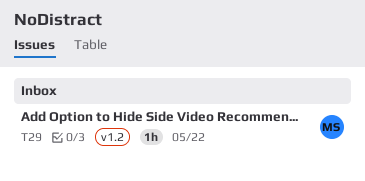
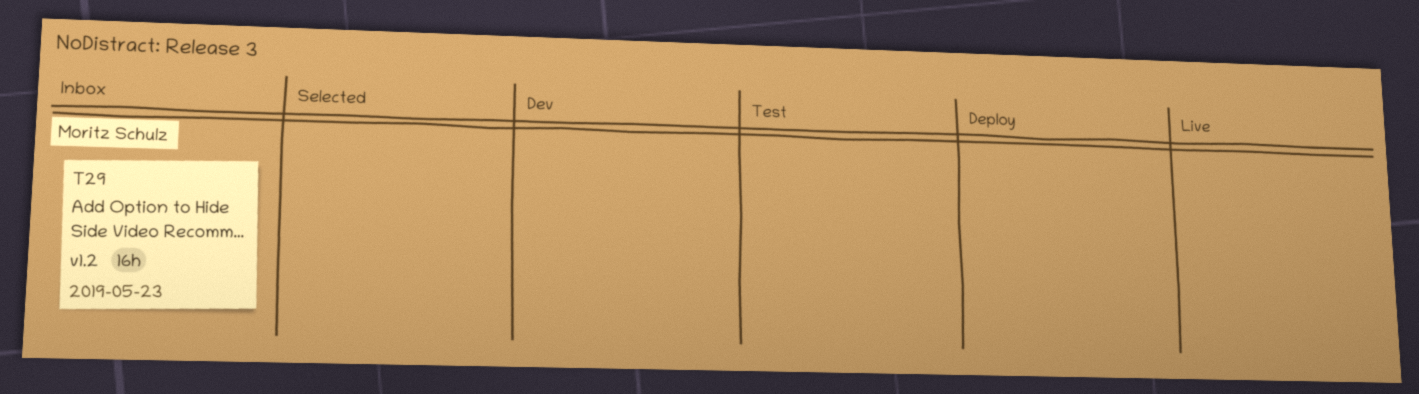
T29, estimate: 1h -> 16h
T29, due: May 22 -> May 23

